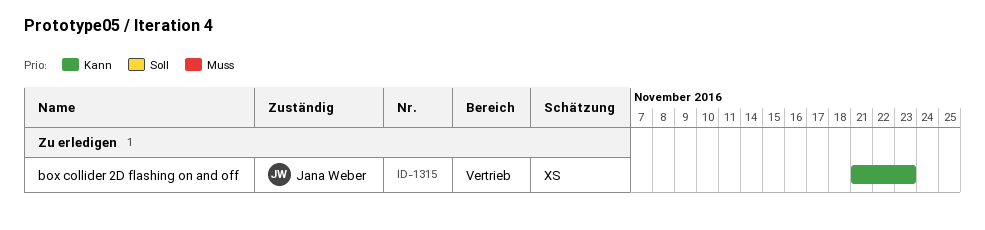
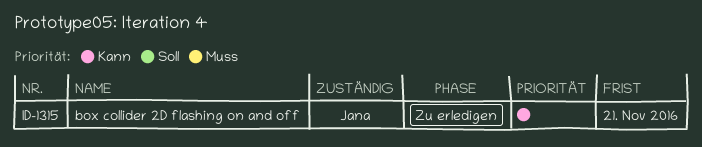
ID-1315, due: Nov 23 -> Nov 21

